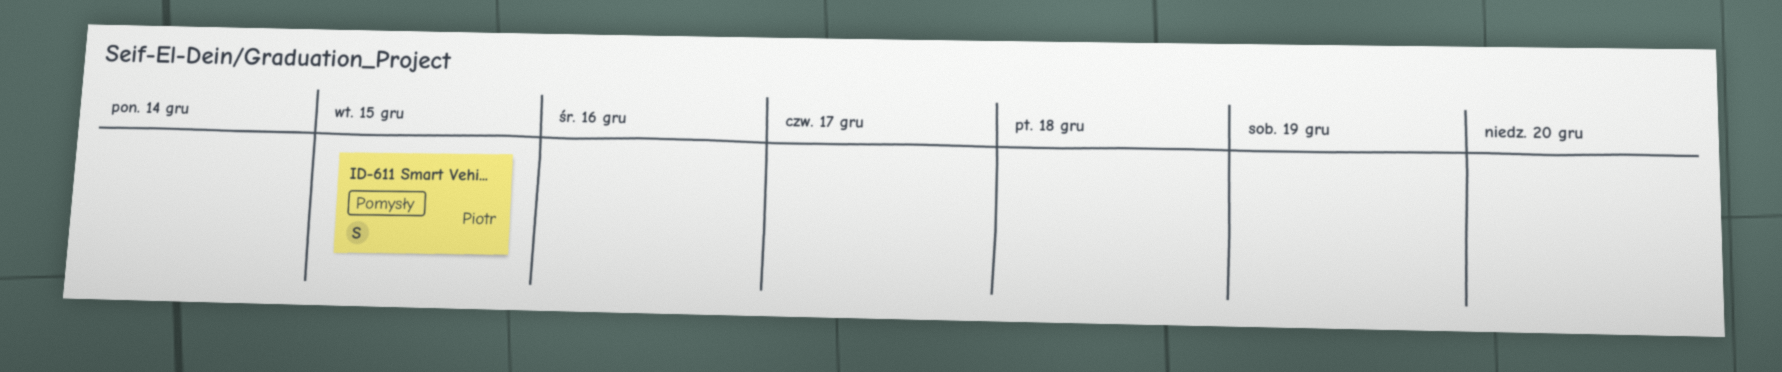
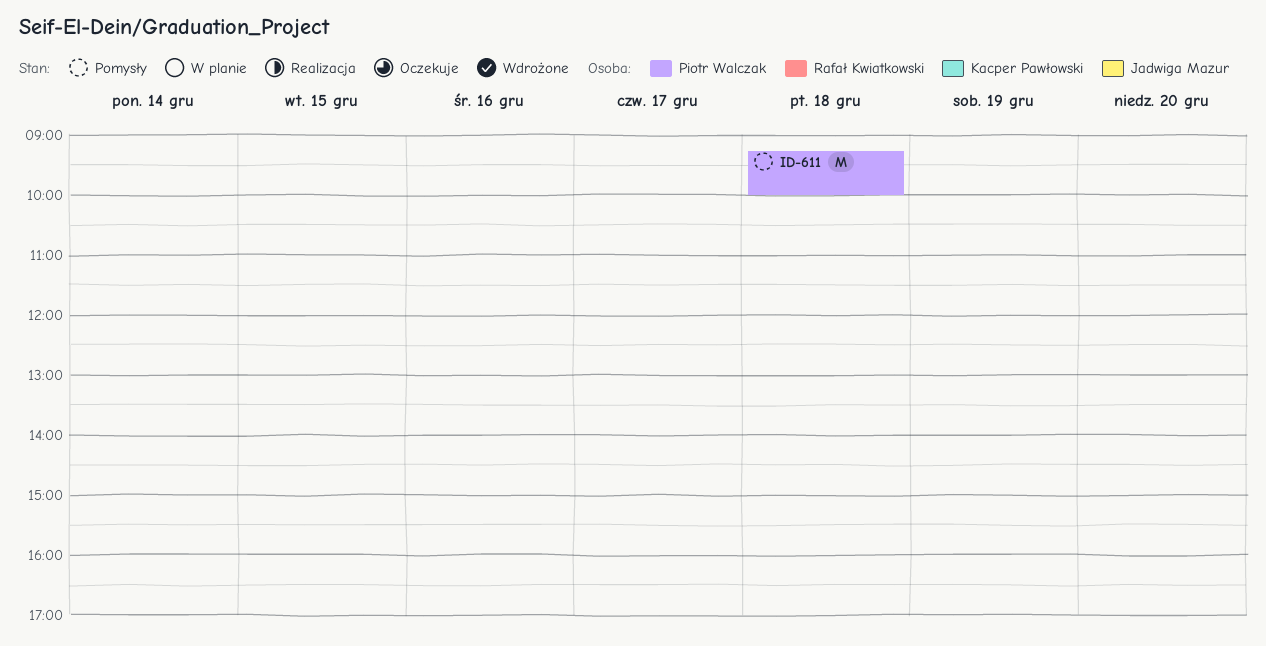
ID-611, estimate: S -> M
ID-611, day: Dec 15 -> Dec 18

